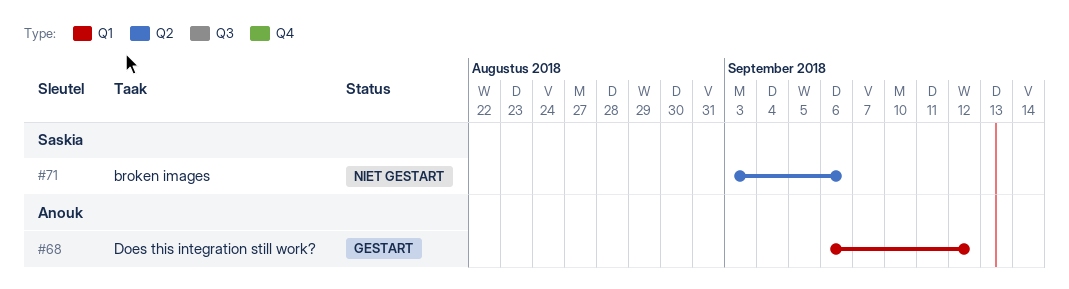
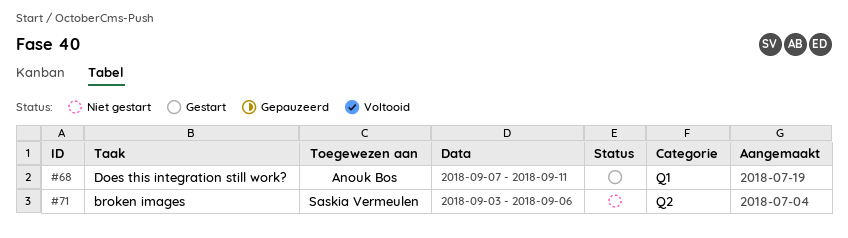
#68, start: Sep 6 -> Sep 7
#68, due: Sep 12 -> Sep 11

